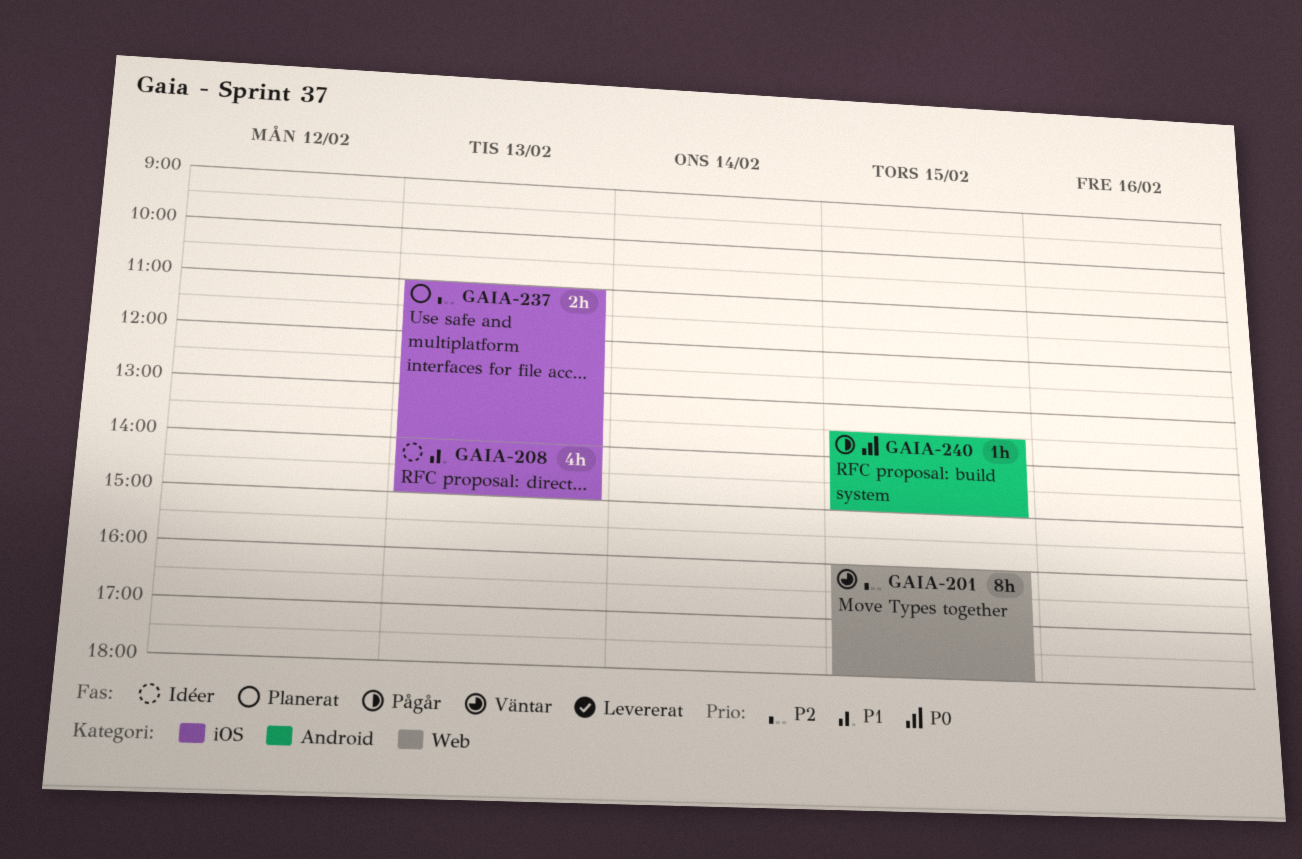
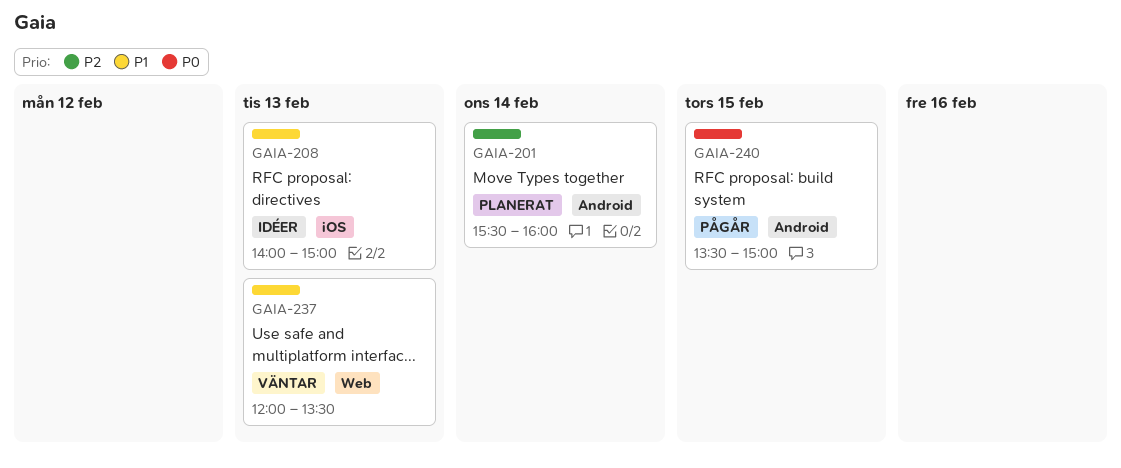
GAIA-201, status: Väntar -> Planerat
GAIA-201, label: Web -> Android
GAIA-201, day: Feb 15 -> Feb 14
GAIA-201, begins: 16:00 -> 15:30
GAIA-201, ends: 18:00 -> 16:00
GAIA-237, status: Planerat -> Väntar
GAIA-237, priority: P2 -> P1
GAIA-237, label: iOS -> Web
GAIA-237, begins: 11:00 -> 12:00
GAIA-237, ends: 14:00 -> 13:30

